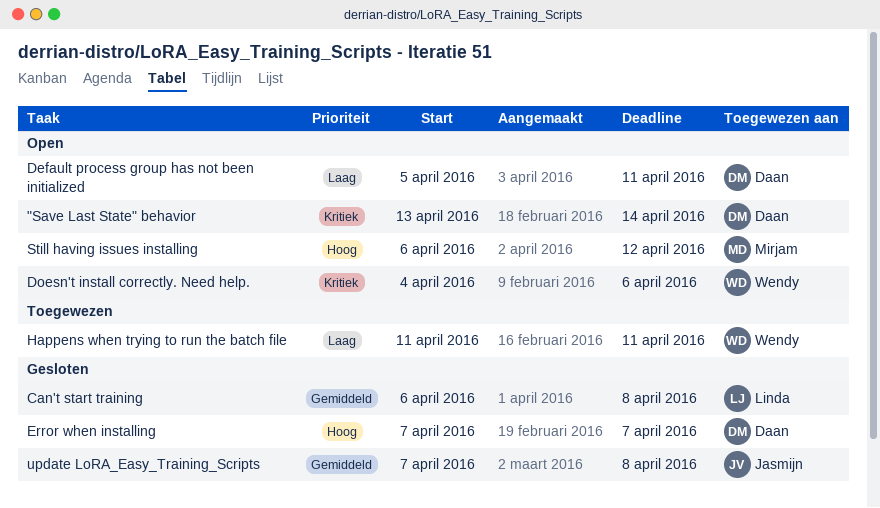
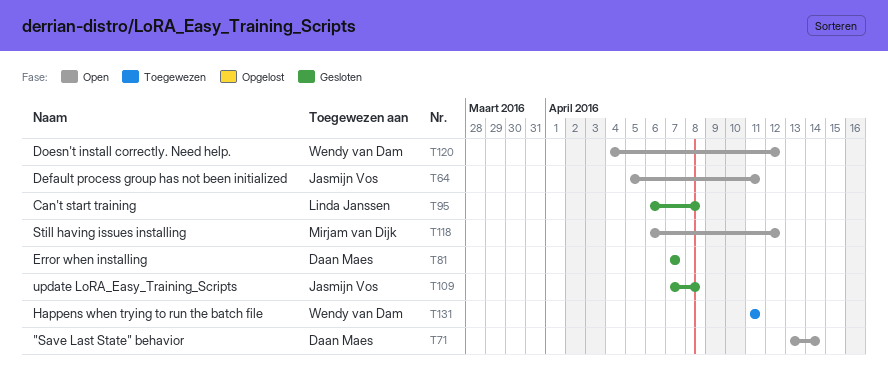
Default process group has not been initialized, owner: Daan Maes -> Jasmijn Vos
Doesn't install correctly. Need help., due: Apr 6 -> Apr 12

